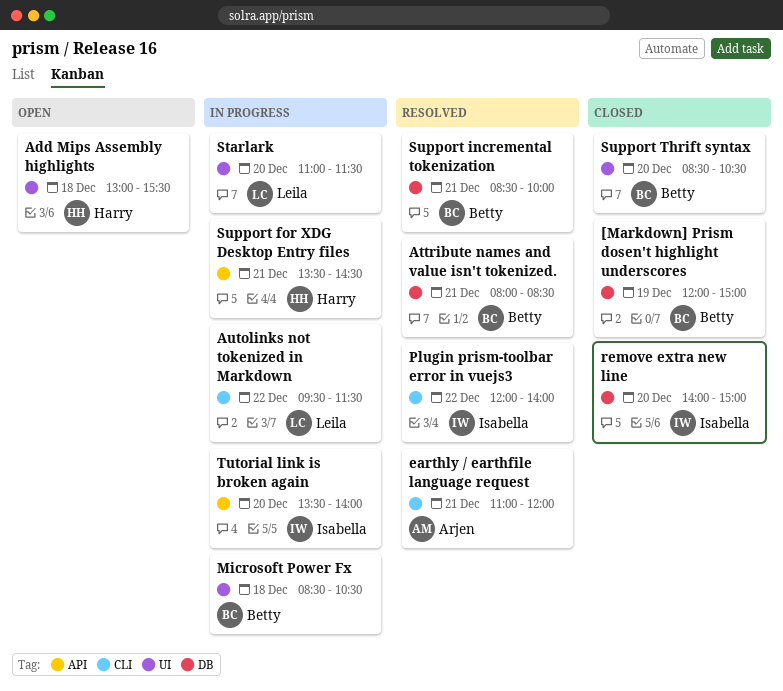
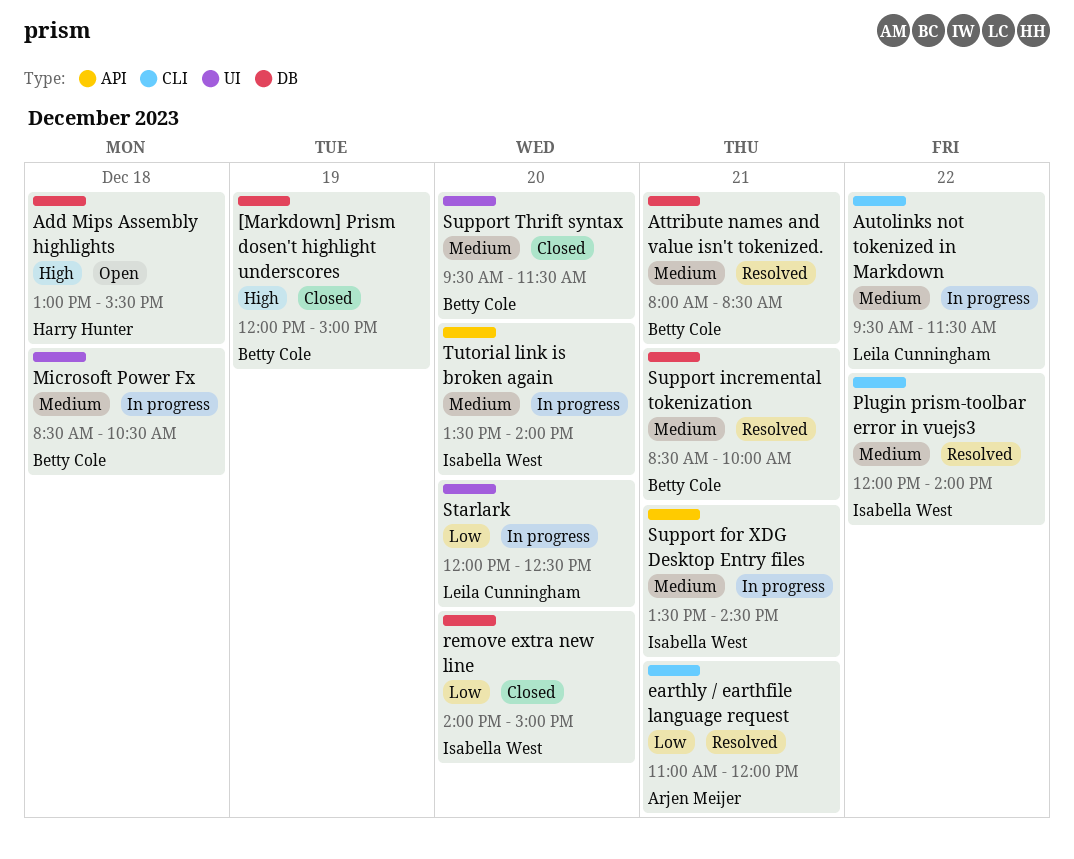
Add Mips Assembly highlights, label: UI -> DB
Starlark, begins: 11:00 -> 12:00
Starlark, ends: 11:30 -> 12:30
Support for XDG Desktop Entry files, owner: Harry Hunter -> Isabella West
Support Thrift syntax, begins: 08:30 -> 09:30
Support Thrift syntax, ends: 10:30 -> 11:30

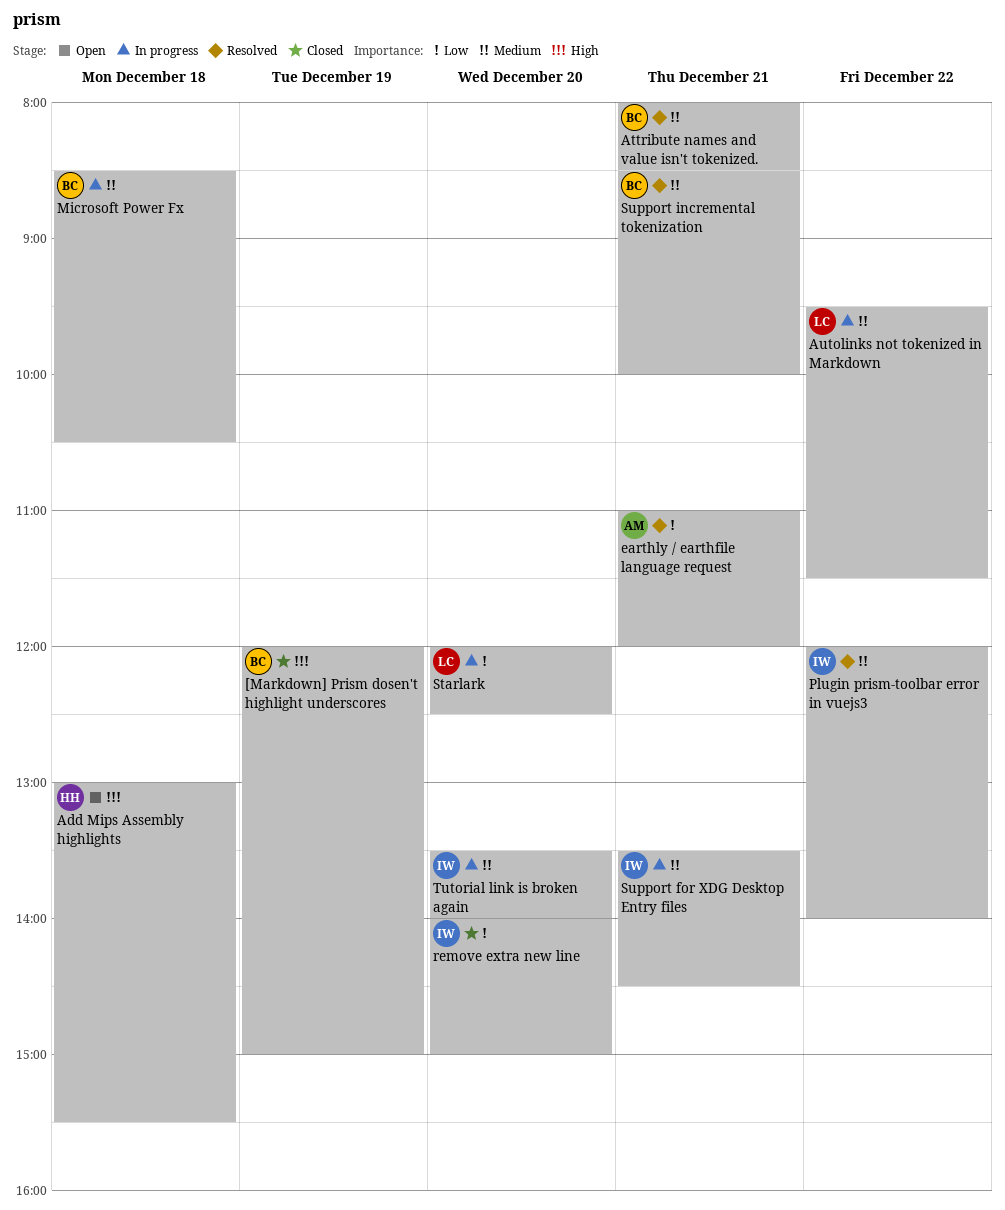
Support Thrift syntax: present -> none

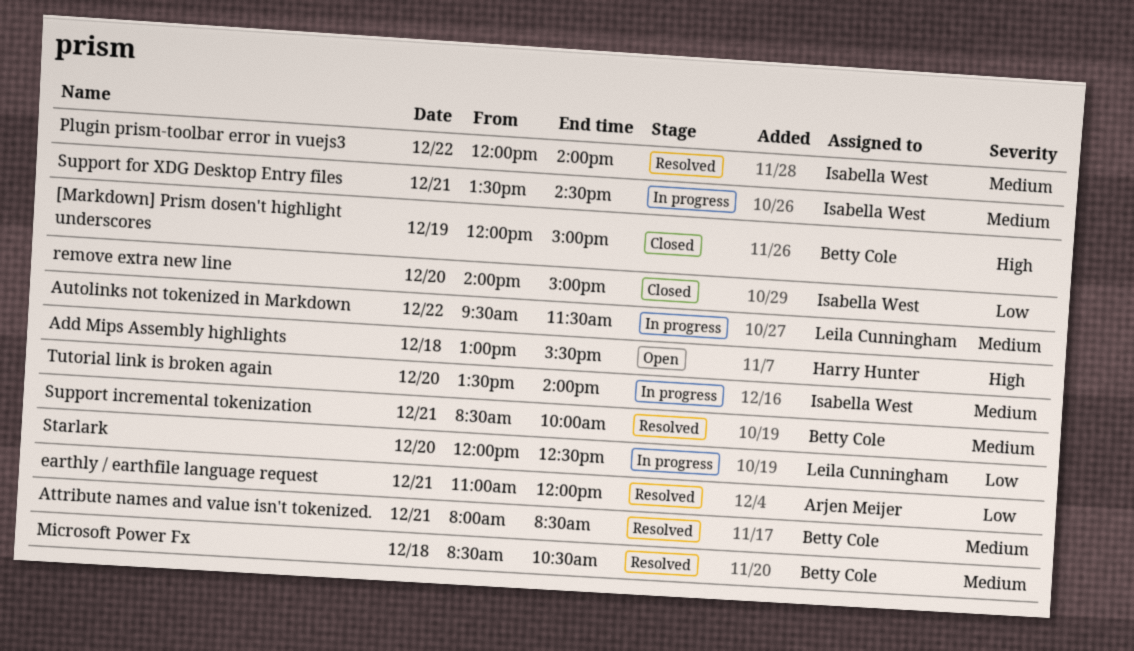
Microsoft Power Fx, status: In progress -> Resolved

